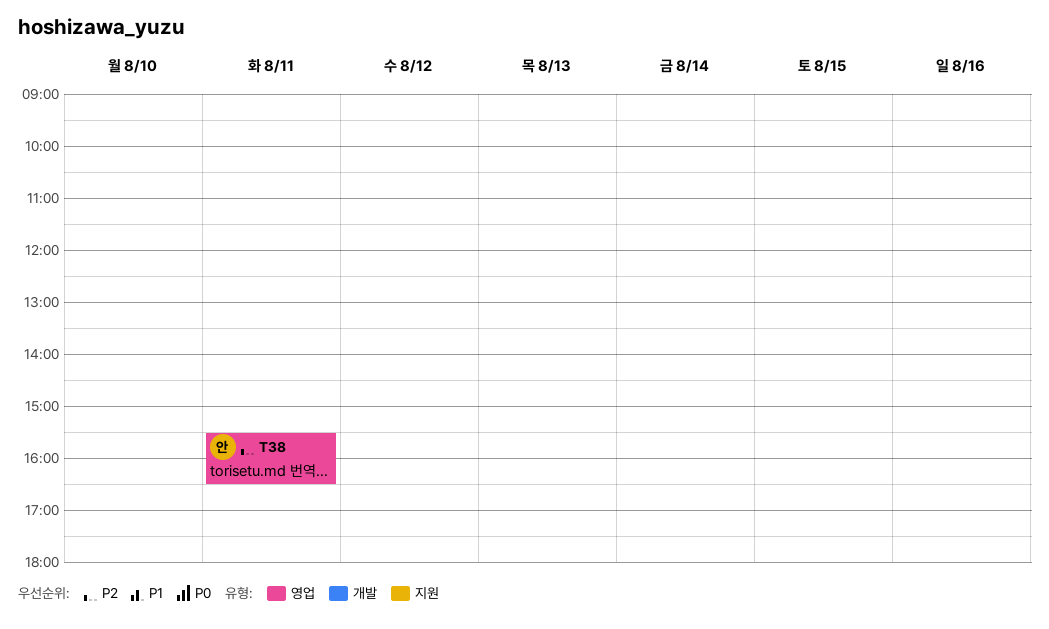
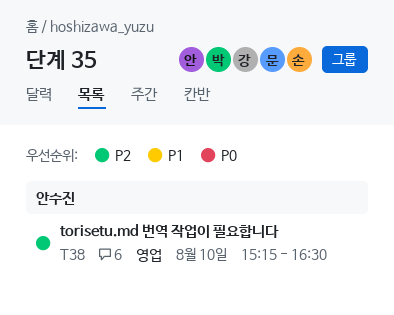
T38, day: Aug 11 -> Aug 10
T38, begins: 15:30 -> 15:15

